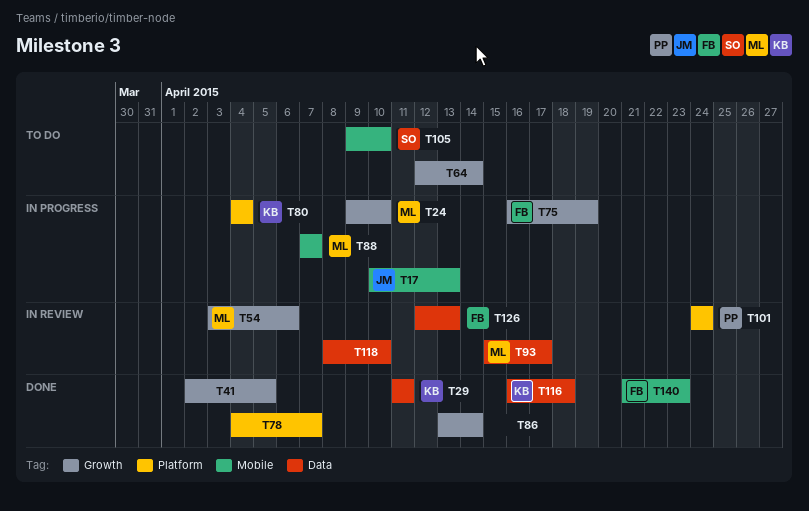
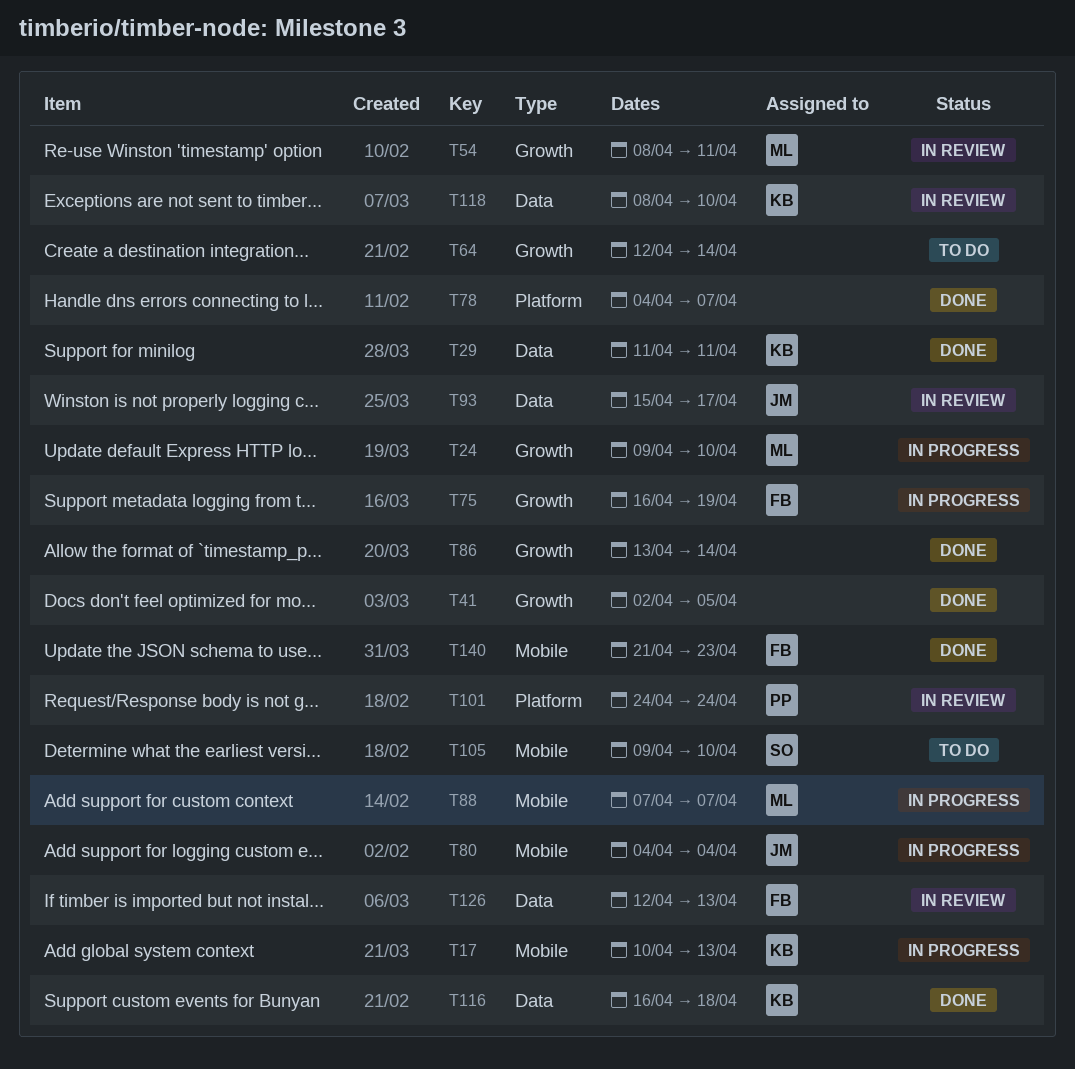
T17, owner: JM -> KB
T54, start: Apr 3 -> Apr 8
T54, due: Apr 6 -> Apr 11
T80, owner: KB -> JM
T80, label: Platform -> Mobile
T93, owner: ML -> JM
T118, owner: none -> KB

